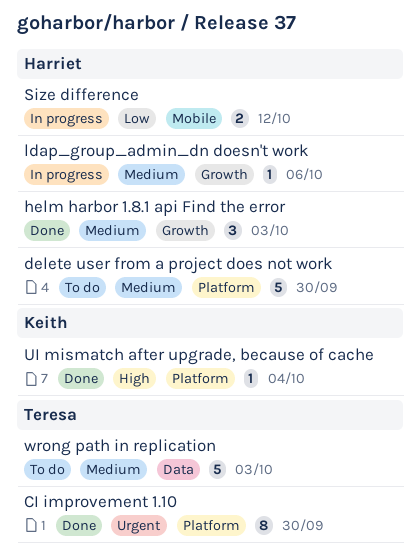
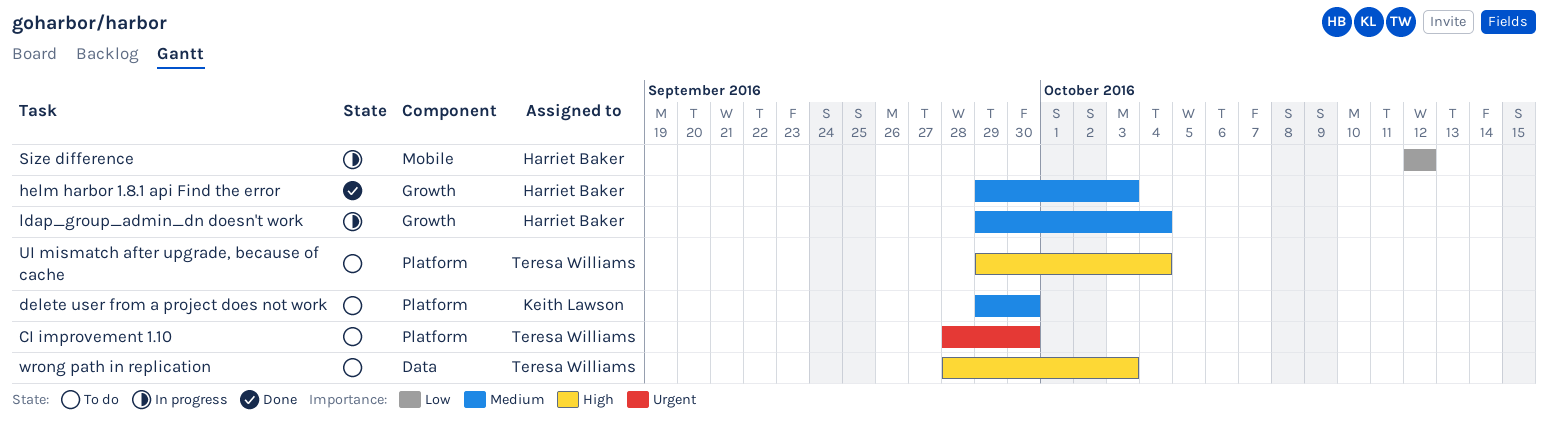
CI improvement 1.10, status: Done -> To do
delete user from a project does not work, owner: Harriet Baker -> Keith Lawson
ldap_group_admin_dn doesn't work, due: Oct 6 -> Oct 4
UI mismatch after upgrade, because of cache, status: Done -> To do
UI mismatch after upgrade, because of cache, owner: Keith Lawson -> Teresa Williams
wrong path in replication, priority: Medium -> High

